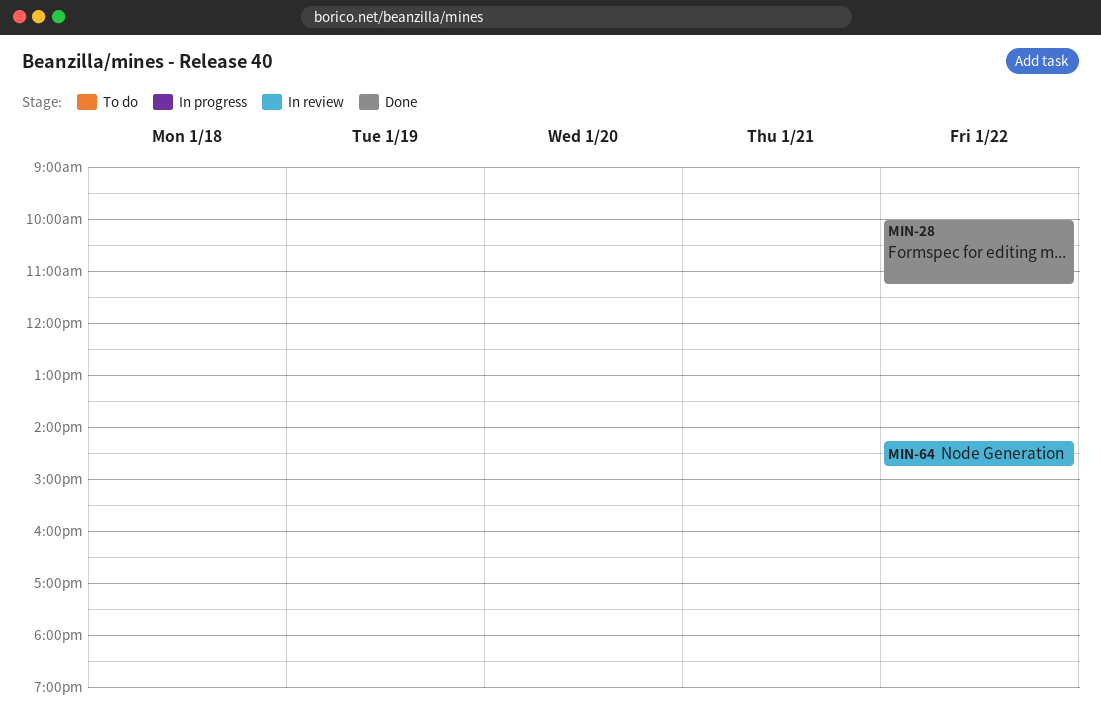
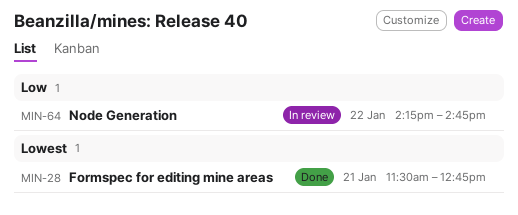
MIN-28, day: Jan 22 -> Jan 21
MIN-28, begins: 10:00 -> 11:30
MIN-28, ends: 11:15 -> 12:45

